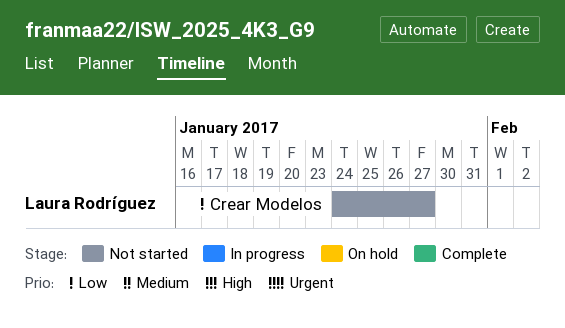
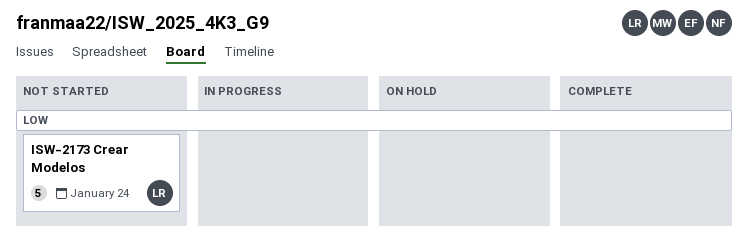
Crear Modelos, due: Jan 27 -> Jan 24

